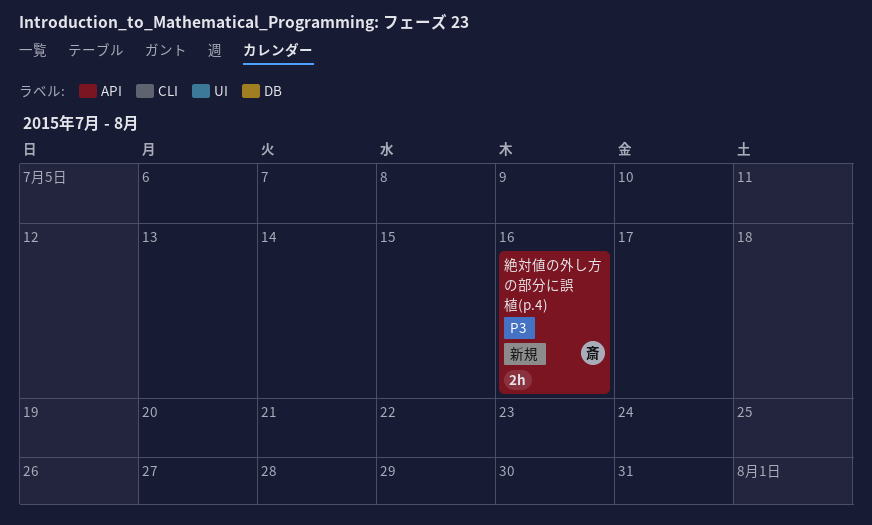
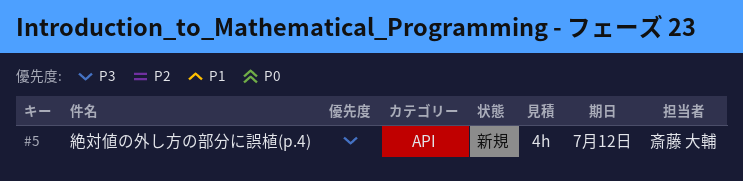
絶対値の外し方の部分に誤植(p.4), estimate: 2h -> 4h
絶対値の外し方の部分に誤植(p.4), due: Jul 16 -> Jul 12

